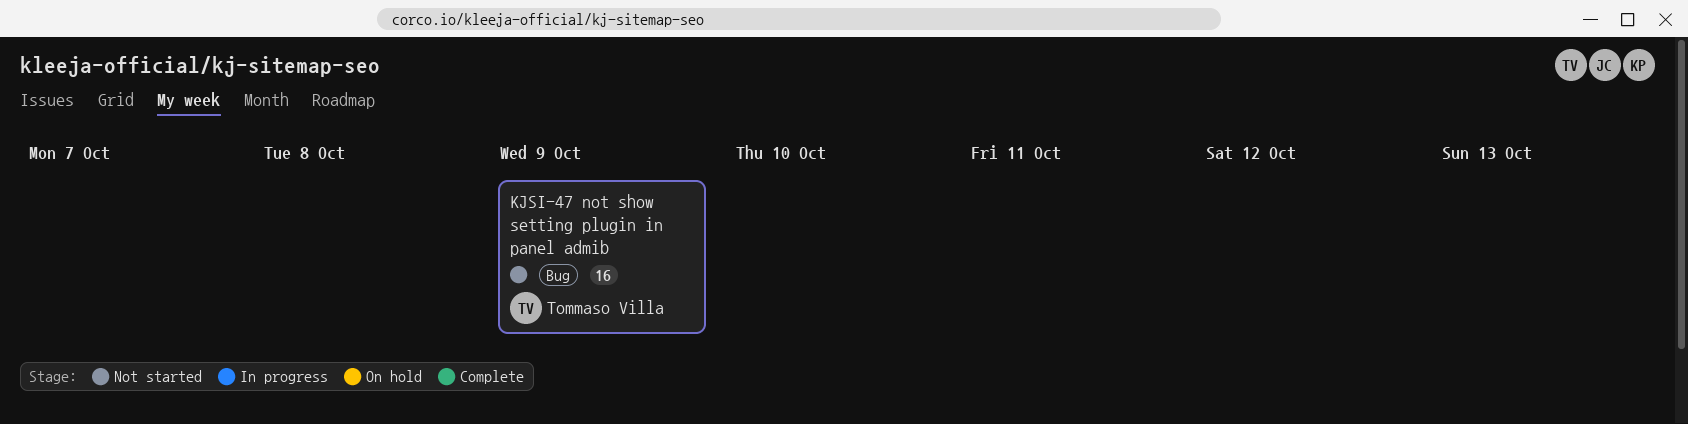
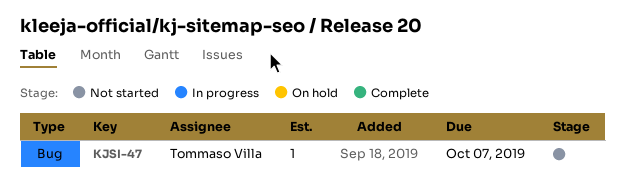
KJSI-47, estimate: 16 -> 1
KJSI-47, due: Oct 9 -> Oct 7

